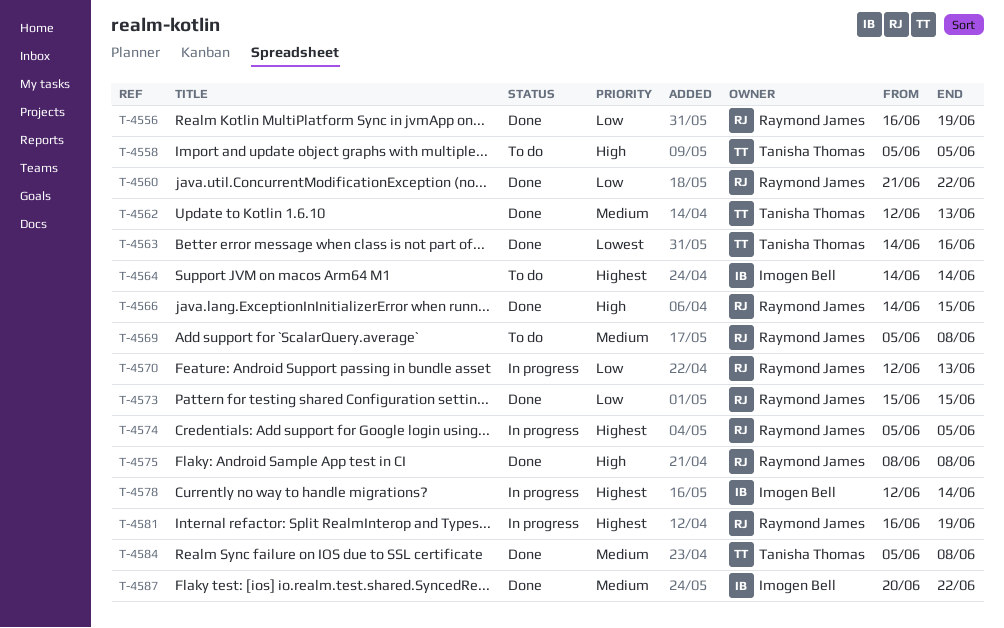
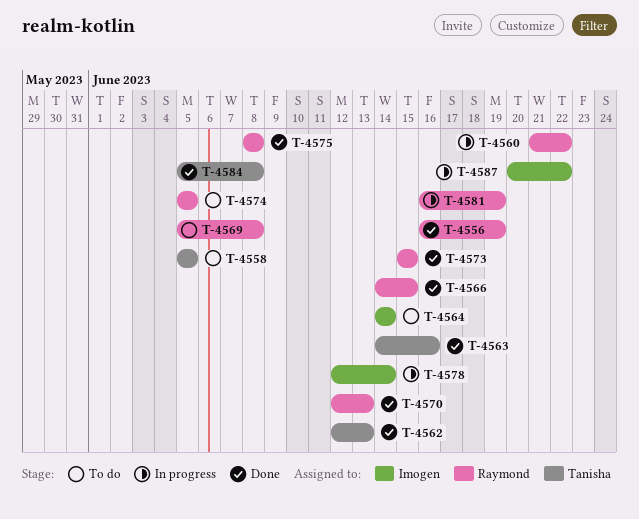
T-4560, status: Done -> In progress
T-4570, status: In progress -> Done
T-4574, status: In progress -> To do
T-4587, status: Done -> In progress

